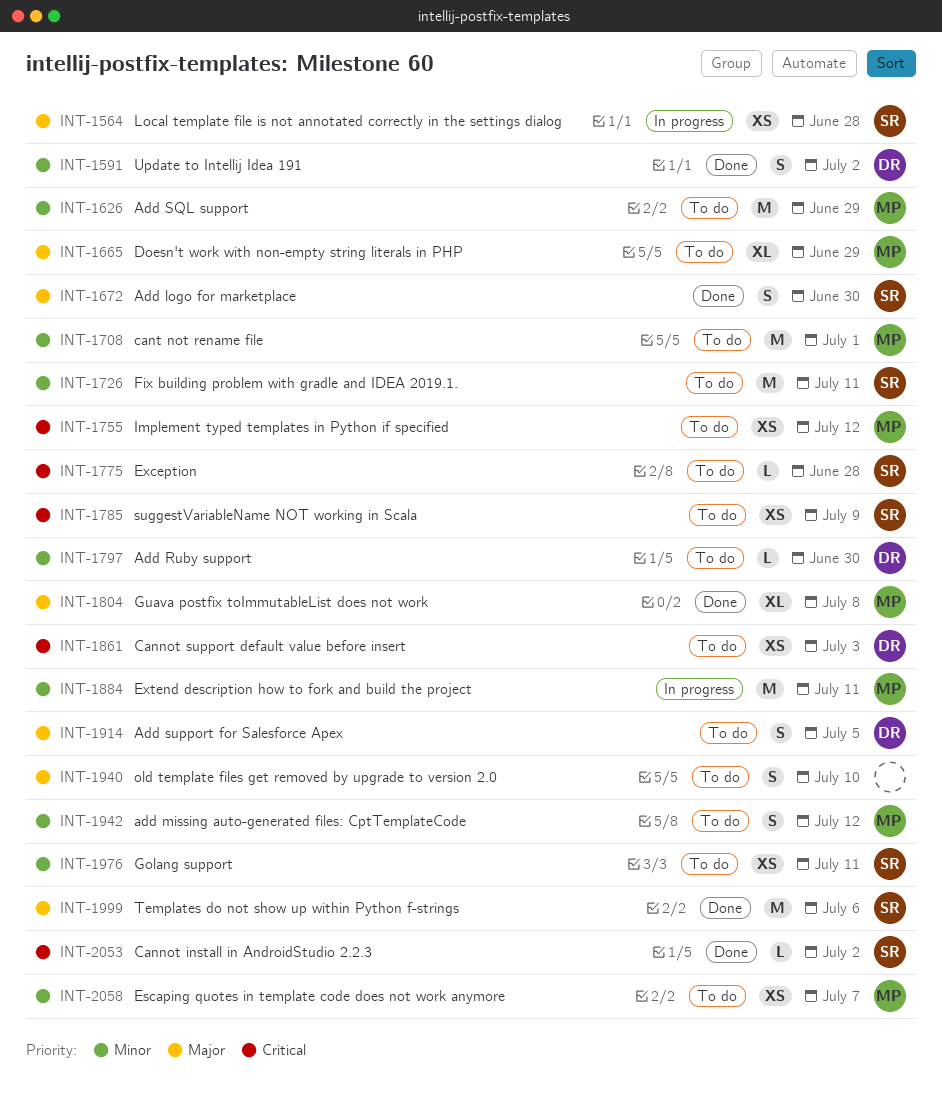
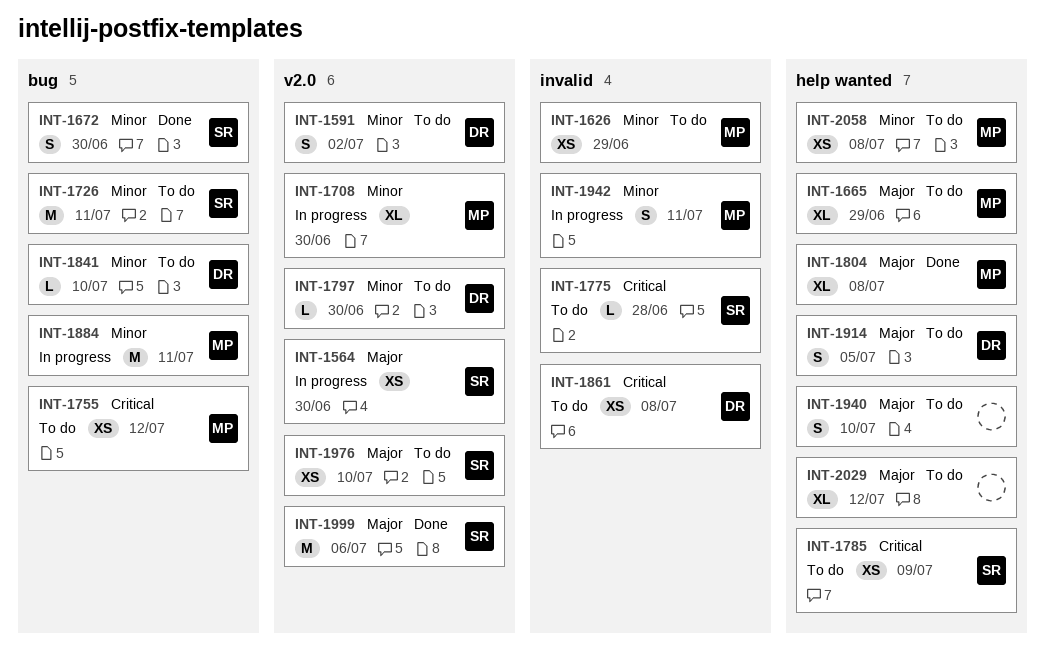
INT-1564, due: Jun 28 -> Jun 30
INT-1591, status: Done -> To do
INT-1626, estimate: M -> XS
INT-1672, priority: Major -> Minor
INT-1708, status: To do -> In progress
INT-1708, estimate: M -> XL
INT-1708, due: Jul 1 -> Jun 30
INT-1841: none -> present
INT-1861, due: Jul 3 -> Jul 8
INT-1942, status: To do -> In progress
INT-1942, due: Jul 12 -> Jul 11
INT-1976, priority: Minor -> Major
INT-1976, due: Jul 11 -> Jul 10
INT-2029: none -> present
INT-2053: present -> none
INT-2058, due: Jul 7 -> Jul 8

